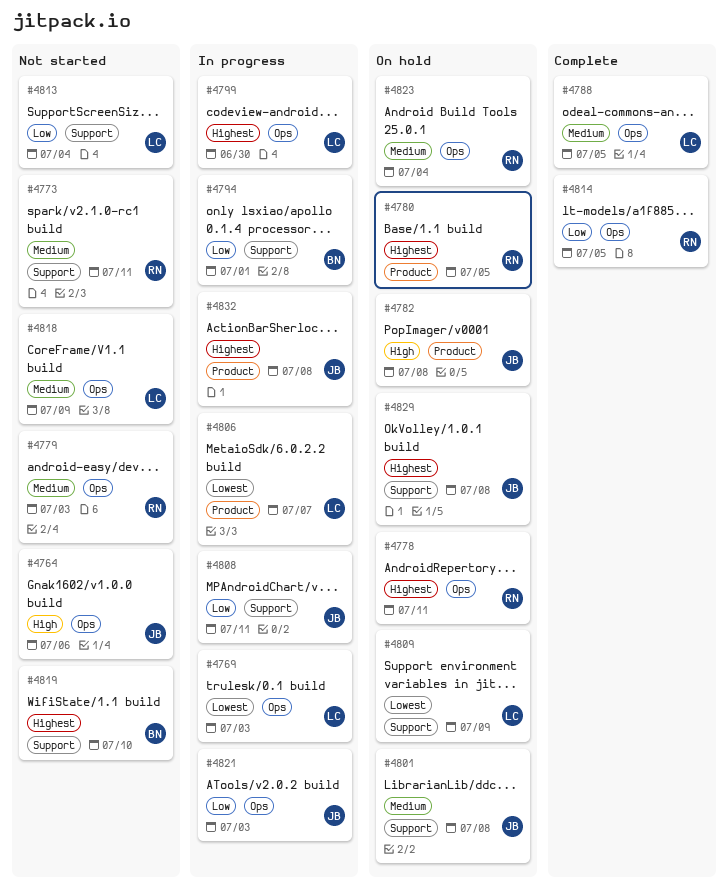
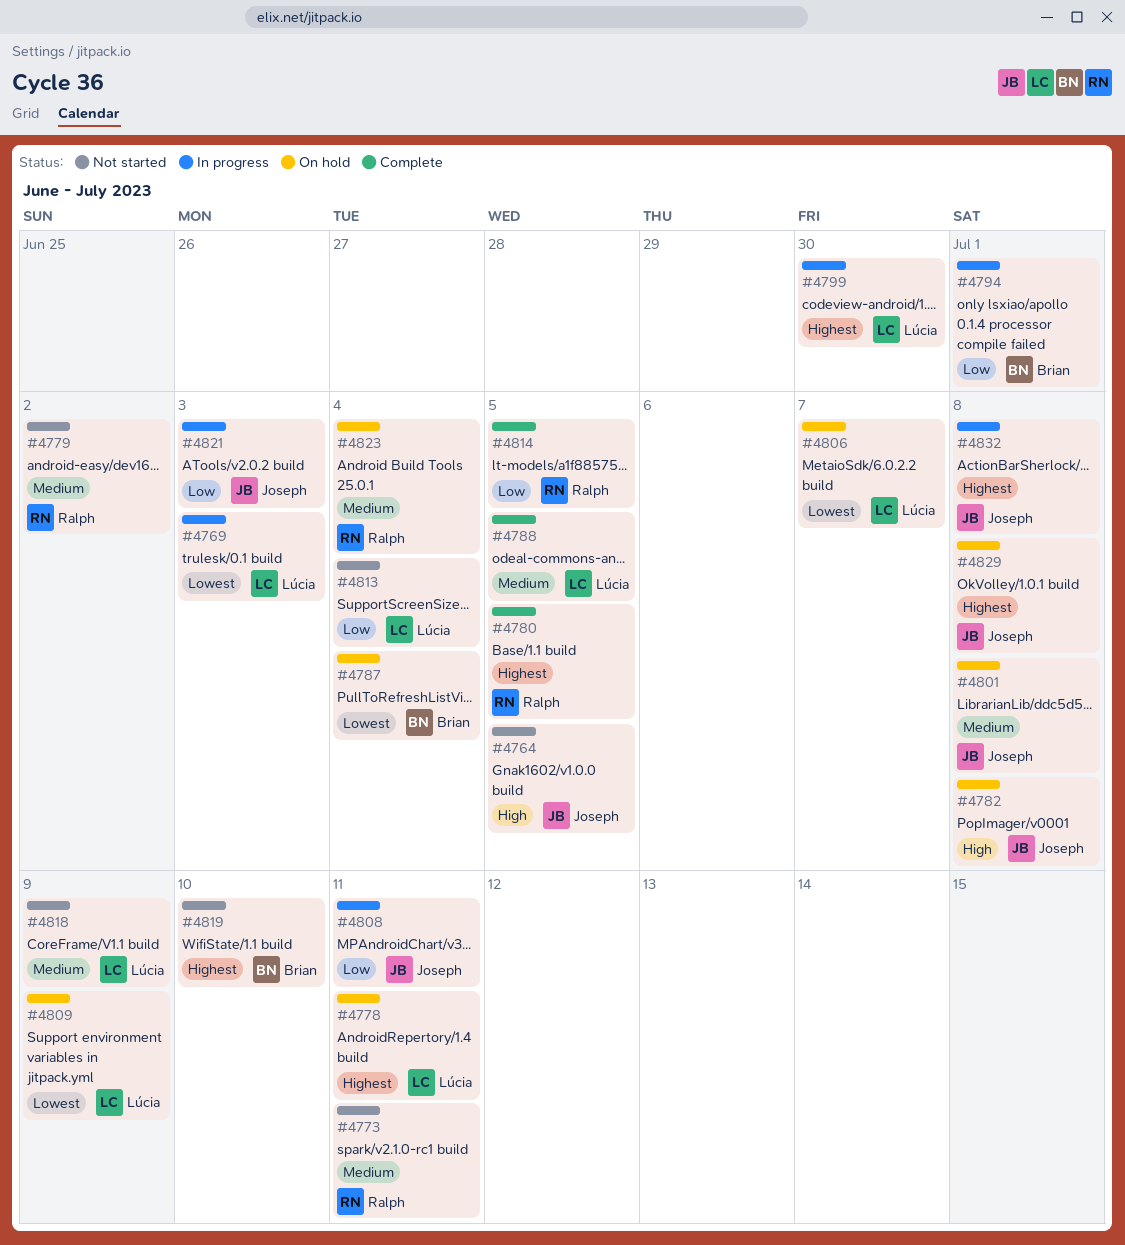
#4764, due: Jul 6 -> Jul 5
#4778, owner: Ralph -> Lúcia
#4779, due: Jul 3 -> Jul 2
#4780, status: On hold -> Complete
#4787: none -> present
#4806, status: In progress -> On hold

